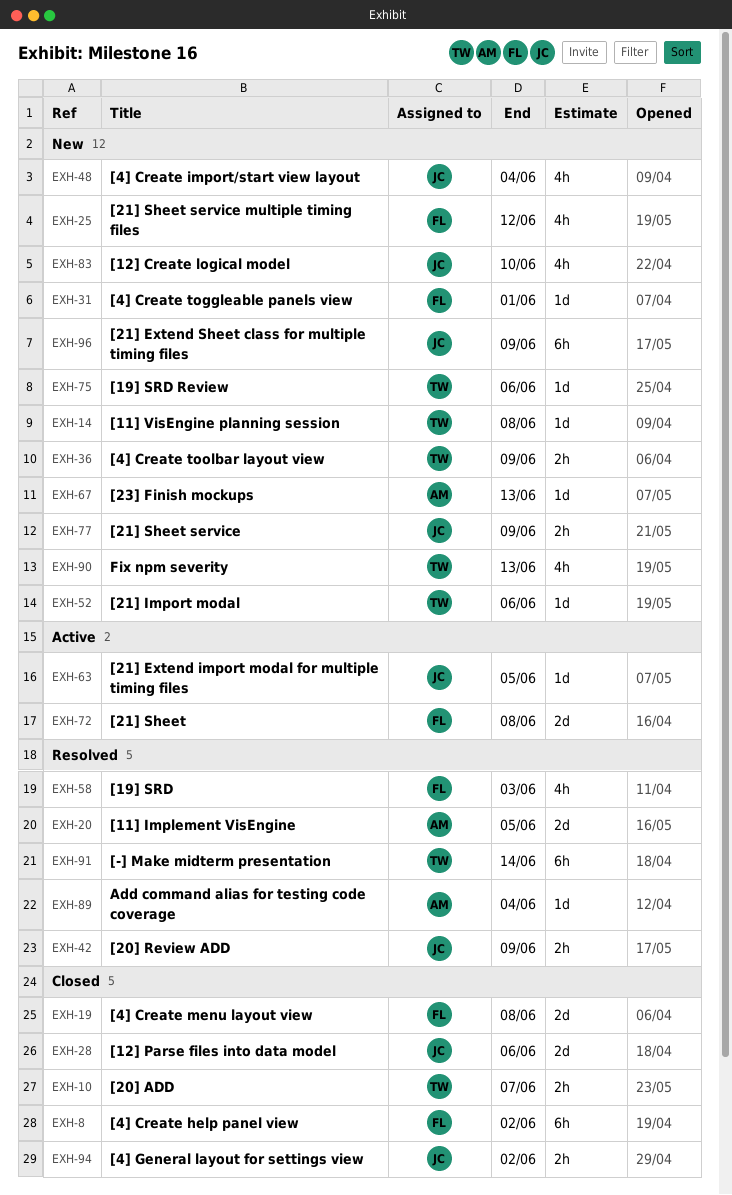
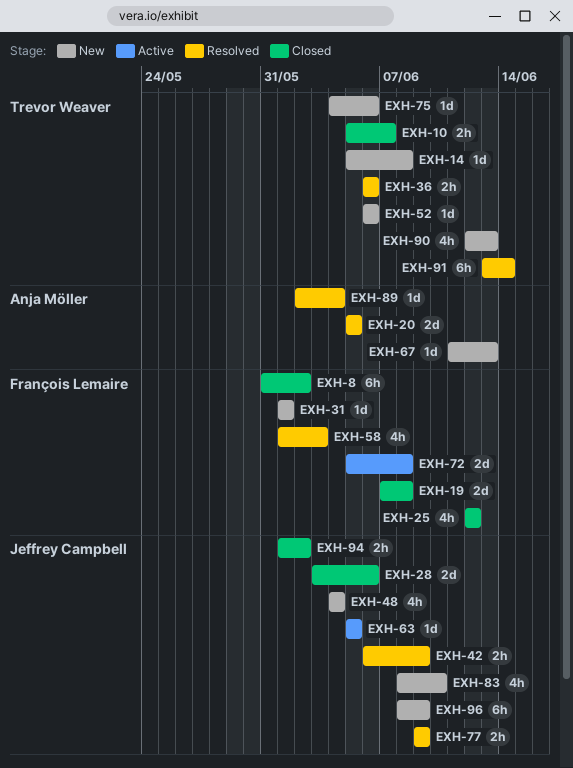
EXH-25, status: New -> Closed
EXH-36, status: New -> Resolved
EXH-36, due: Jun 9 -> Jun 6
EXH-77, status: New -> Resolved

